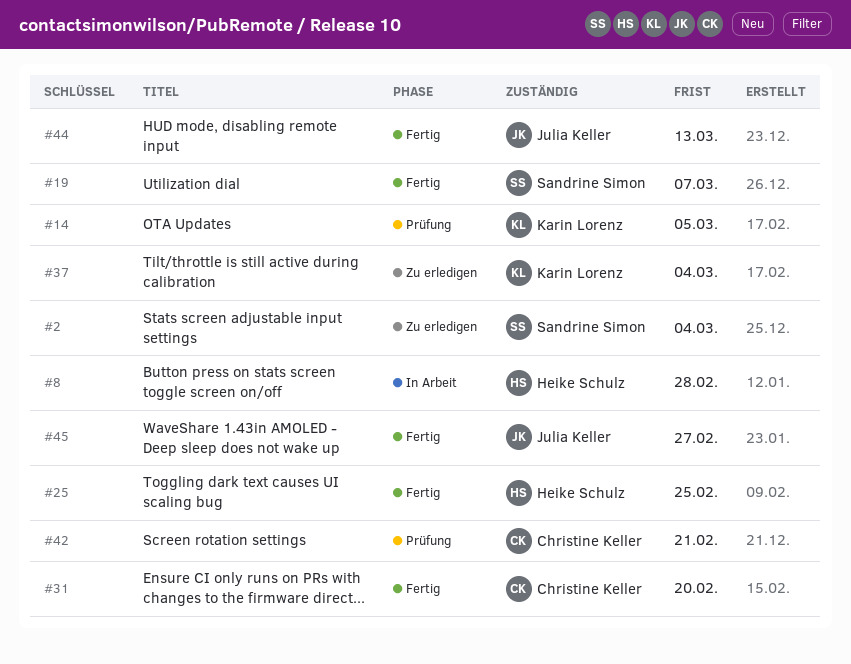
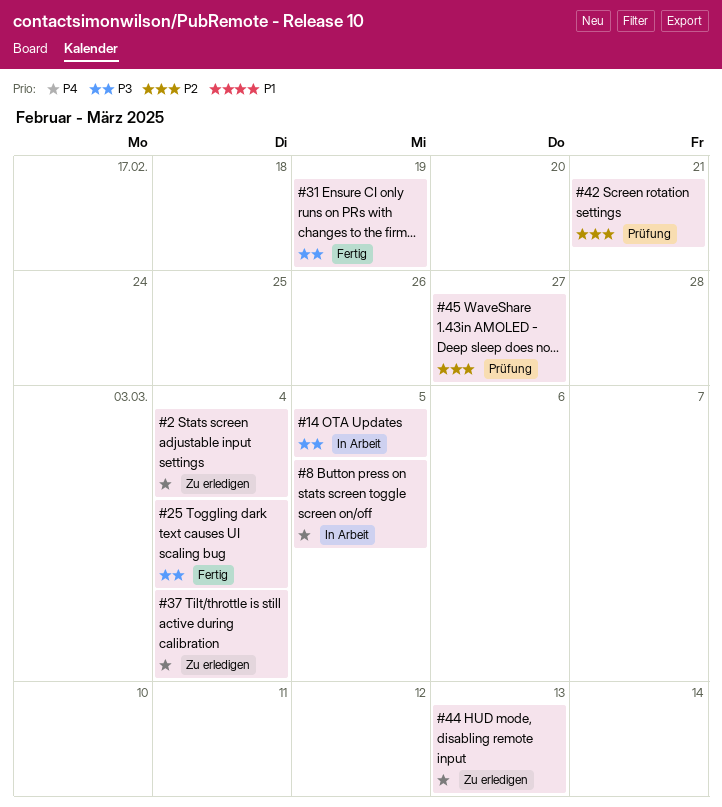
#8, due: Feb 28 -> Mar 5
#14, status: Prüfung -> In Arbeit
#19: present -> none
#25, due: Feb 25 -> Mar 4
#31, due: Feb 20 -> Feb 19
#44, status: Fertig -> Zu erledigen
#45, status: Fertig -> Prüfung

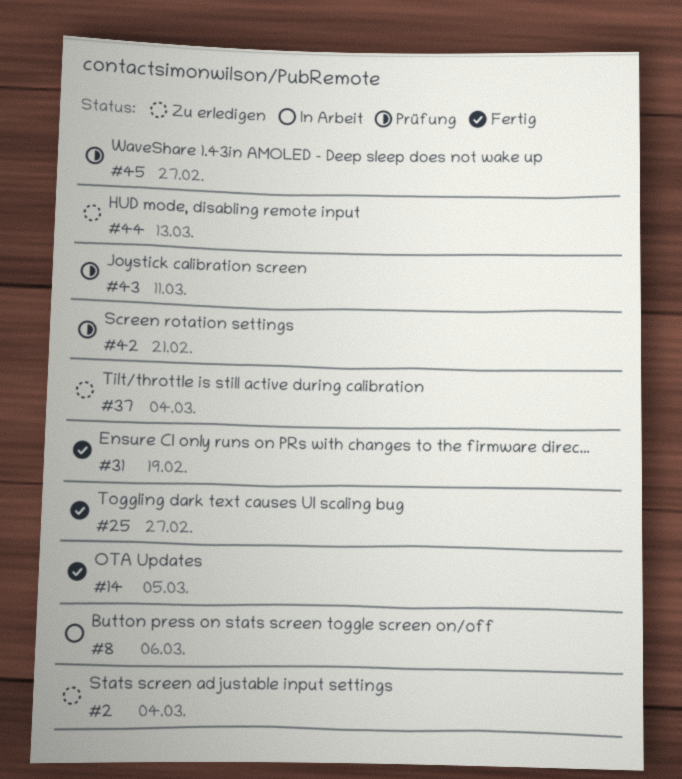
#8, due: Mar 5 -> Mar 6
#14, status: In Arbeit -> Fertig
#25, due: Mar 4 -> Feb 27
#43: none -> present

